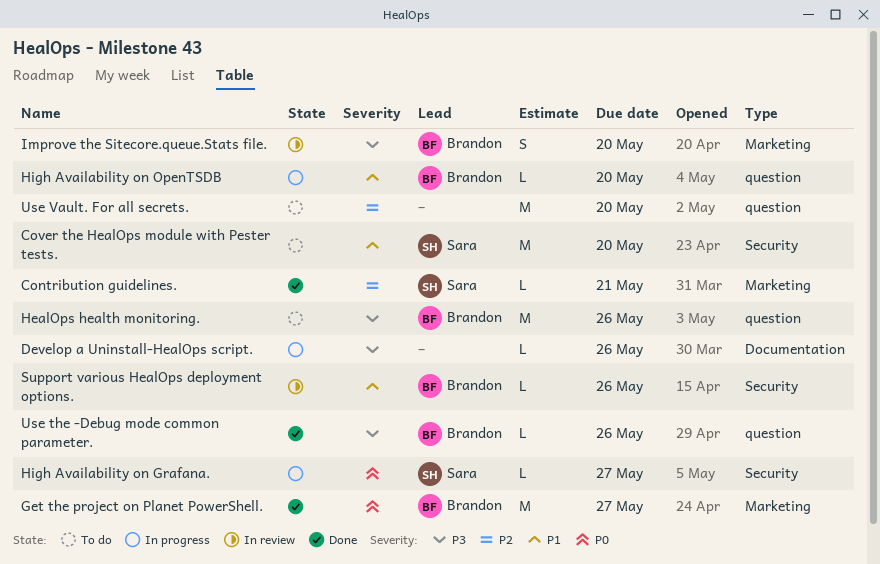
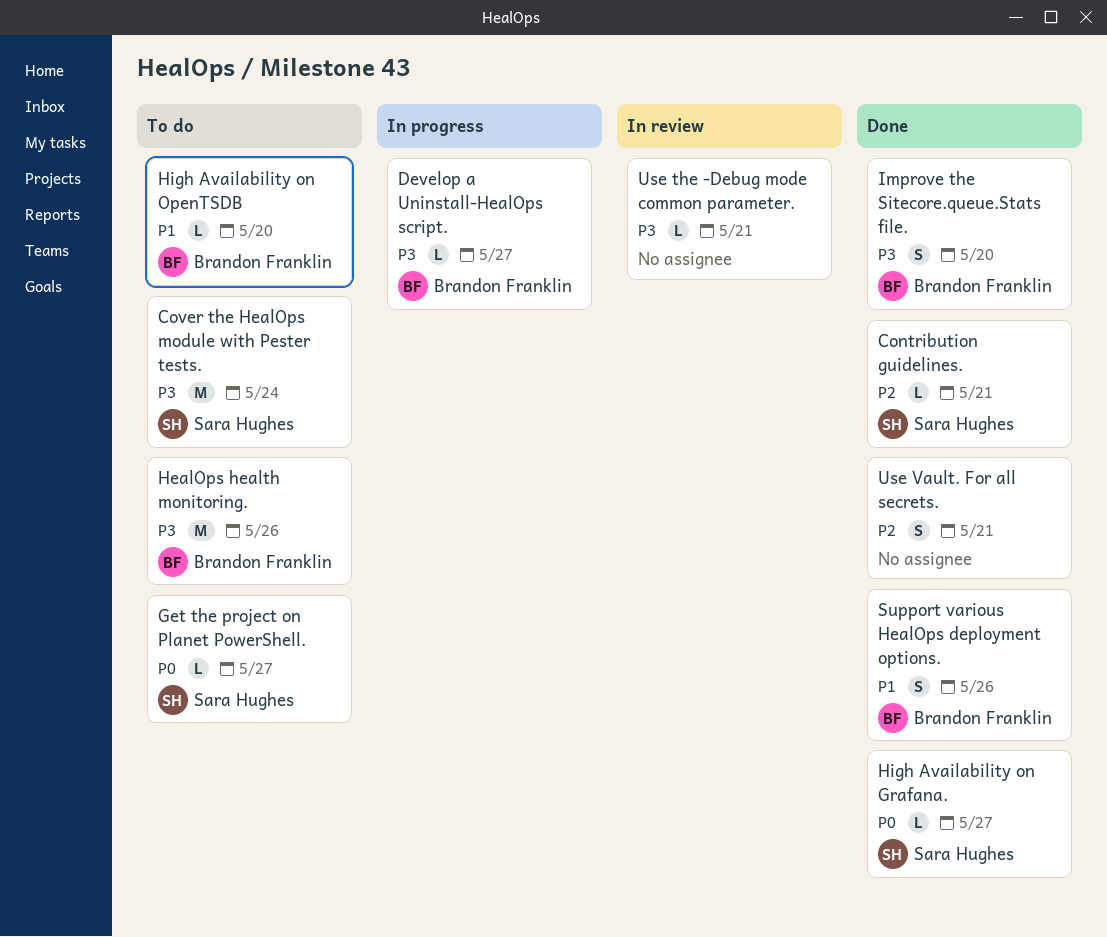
Cover the HealOps module with Pester tests., priority: P1 -> P3
Cover the HealOps module with Pester tests., due: May 20 -> May 24
Develop a Uninstall-HealOps script., owner: none -> Brandon Franklin
Develop a Uninstall-HealOps script., due: May 26 -> May 27
Get the project on Planet PowerShell., status: Done -> To do
Get the project on Planet PowerShell., owner: Brandon Franklin -> Sara Hughes
Get the project on Planet PowerShell., estimate: M -> L
High Availability on Grafana., status: In progress -> Done
High Availability on OpenTSDB, status: In progress -> To do
Improve the Sitecore.queue.Stats file., status: In review -> Done
Support various HealOps deployment options., status: In review -> Done
Support various HealOps deployment options., estimate: L -> S
Use the -Debug mode common parameter., status: Done -> In review
Use the -Debug mode common parameter., owner: Brandon Franklin -> none
Use the -Debug mode common parameter., due: May 26 -> May 21
Use Vault. For all secrets., status: To do -> Done
Use Vault. For all secrets., estimate: M -> S
Use Vault. For all secrets., due: May 20 -> May 21

